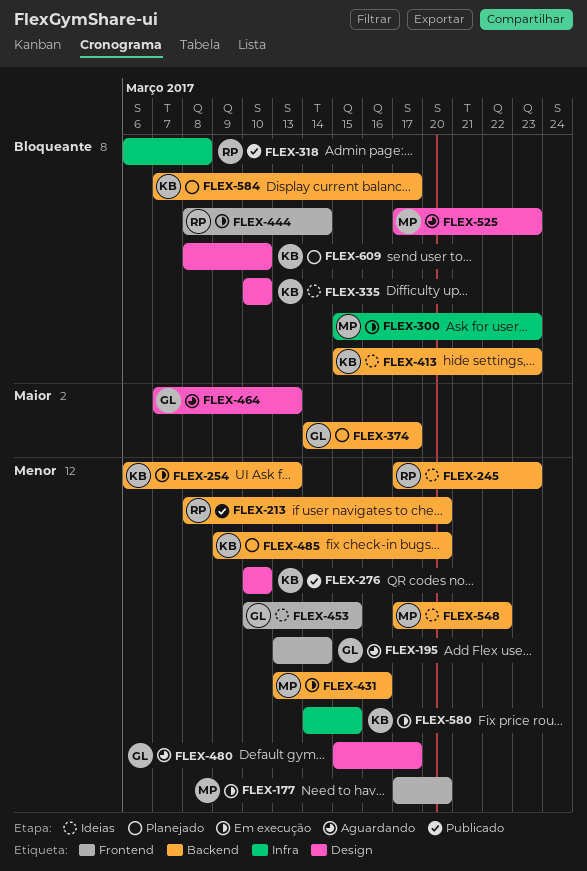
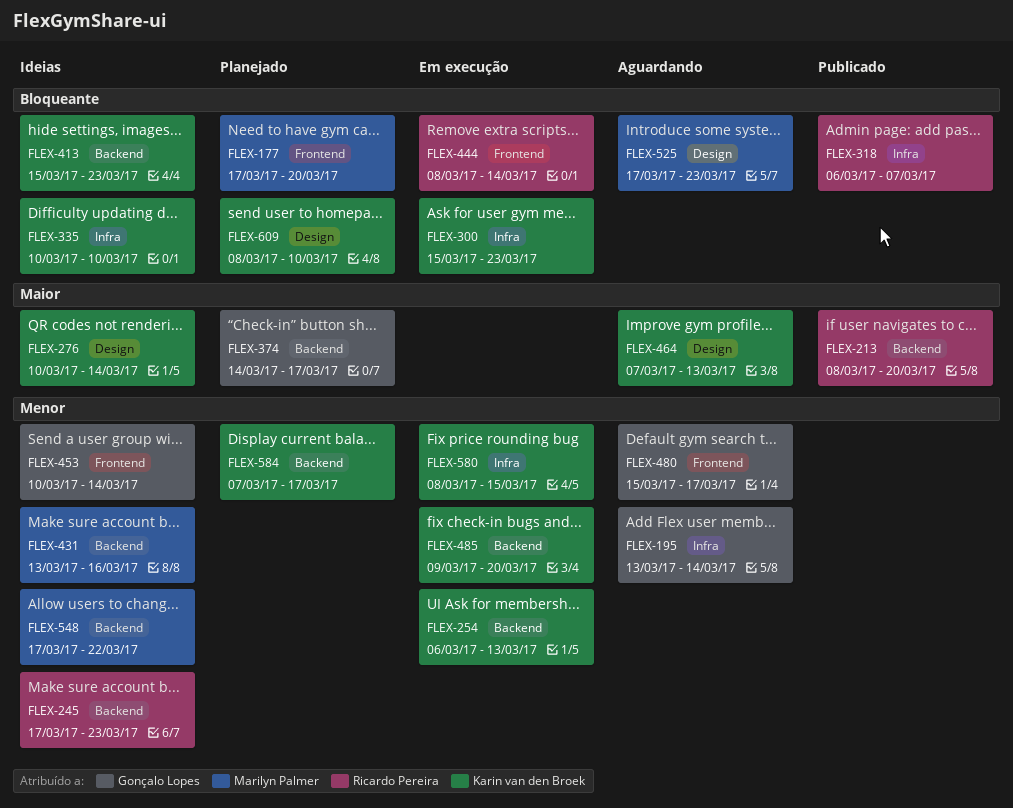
FLEX-177, status: Em execução -> Planejado
FLEX-177, priority: Menor -> Bloqueante
FLEX-195, label: Frontend -> Infra
FLEX-213, priority: Menor -> Maior
FLEX-276, status: Publicado -> Ideias
FLEX-276, priority: Menor -> Maior
FLEX-276, due: Mar 10 -> Mar 14
FLEX-300, owner: Marilyn Palmer -> Karin van den Broek
FLEX-318, due: Mar 8 -> Mar 7
FLEX-335, label: Design -> Infra
FLEX-431, status: Em execução -> Ideias
FLEX-453, due: Mar 15 -> Mar 14
FLEX-464, owner: Gonçalo Lopes -> Karin van den Broek
FLEX-480, label: Design -> Frontend
FLEX-485, status: Planejado -> Em execução
FLEX-580, start: Mar 14 -> Mar 8
FLEX-584, priority: Bloqueante -> Menor

